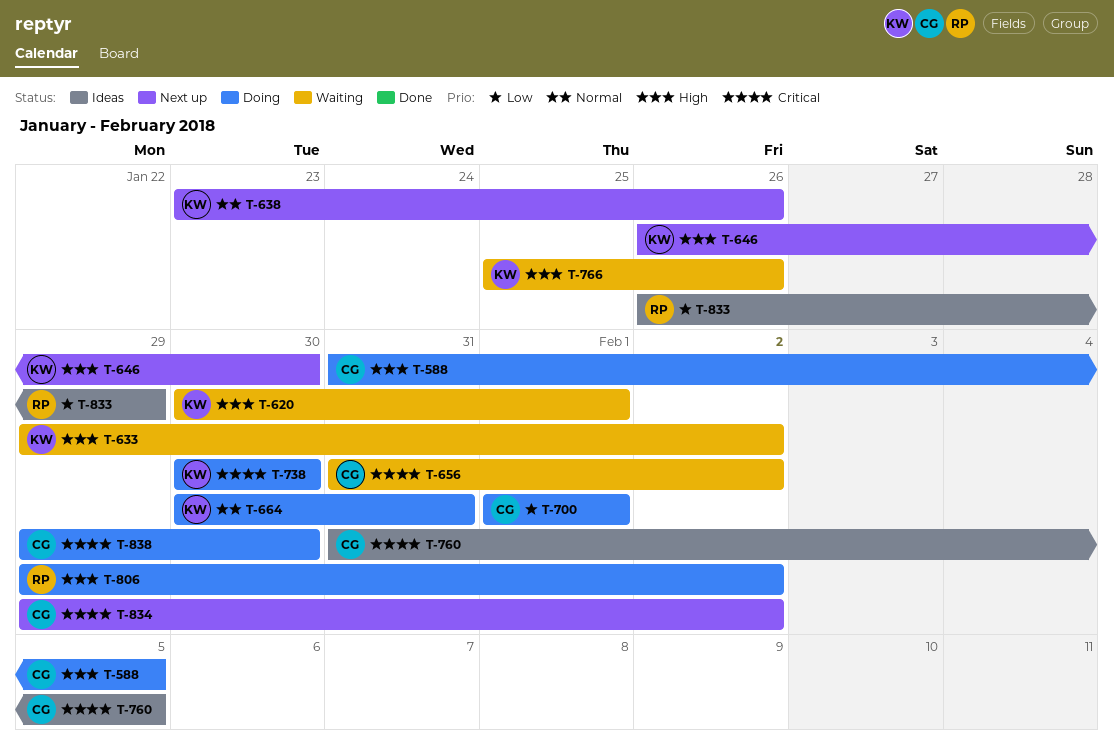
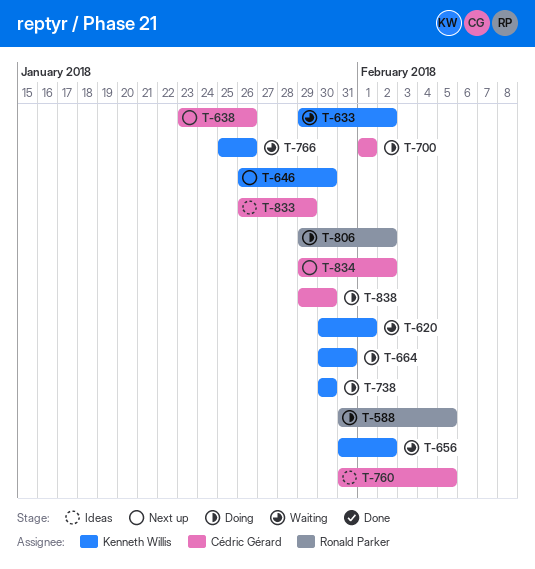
T-588, owner: Cédric Gérard -> Ronald Parker
T-638, owner: Kenneth Willis -> Cédric Gérard
T-656, owner: Cédric Gérard -> Kenneth Willis
T-833, owner: Ronald Parker -> Cédric Gérard

